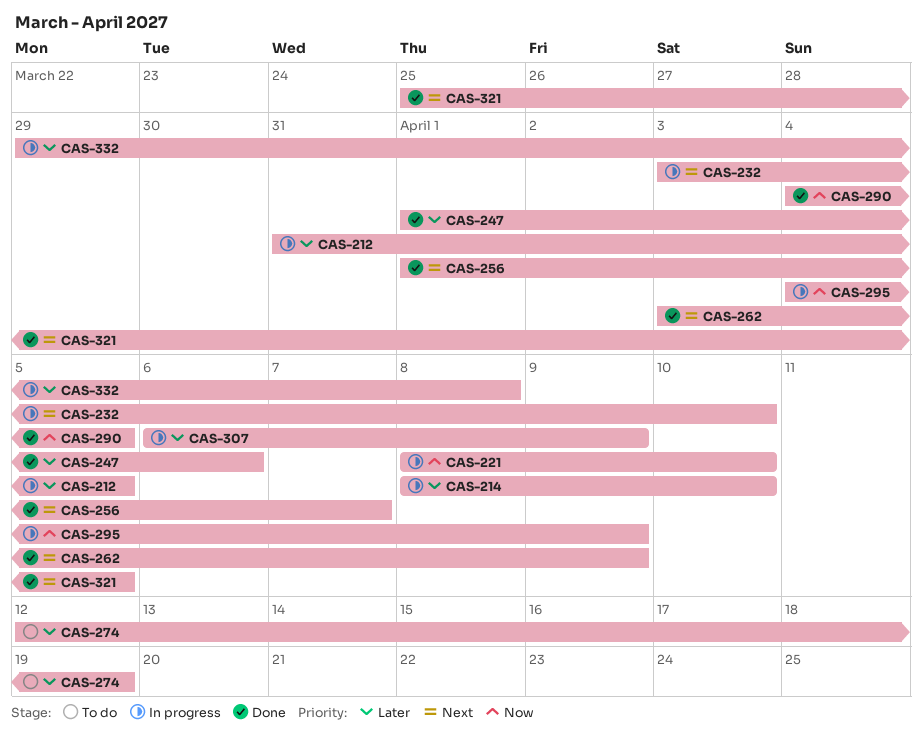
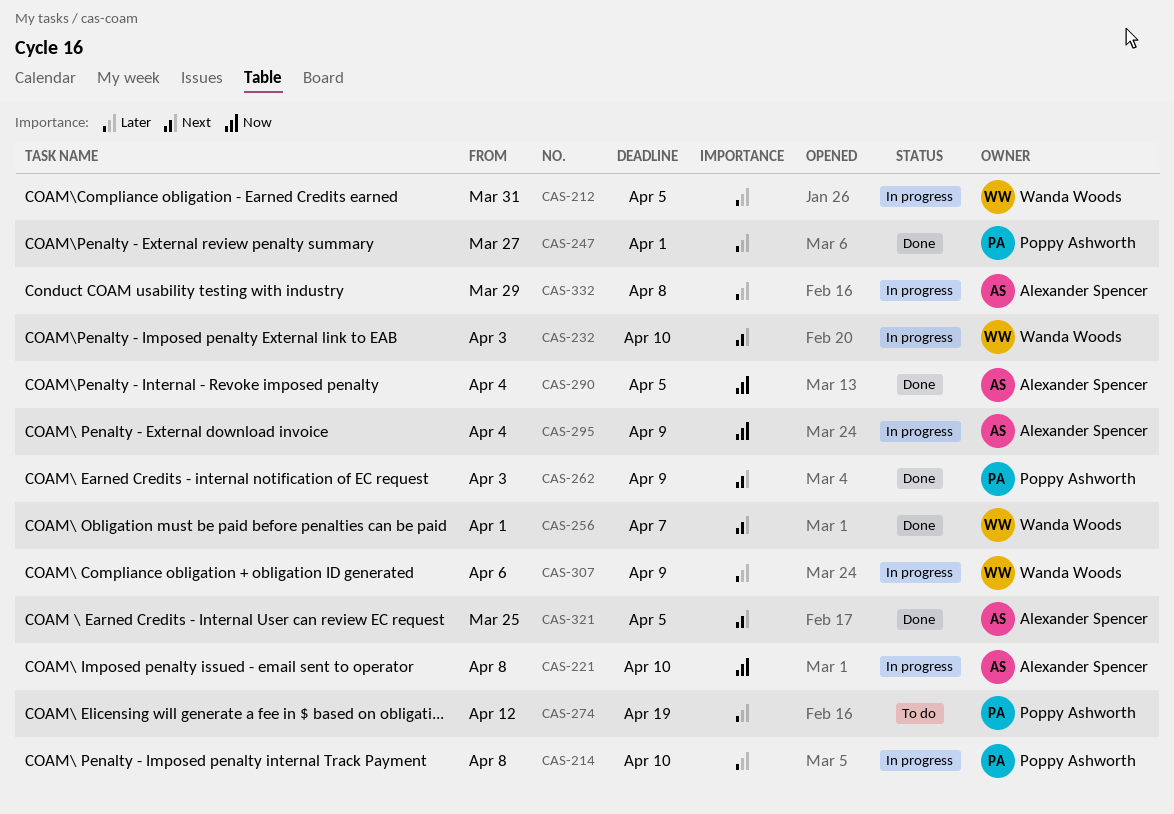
CAS-247, start: Apr 1 -> Mar 27
CAS-247, due: Apr 6 -> Apr 1

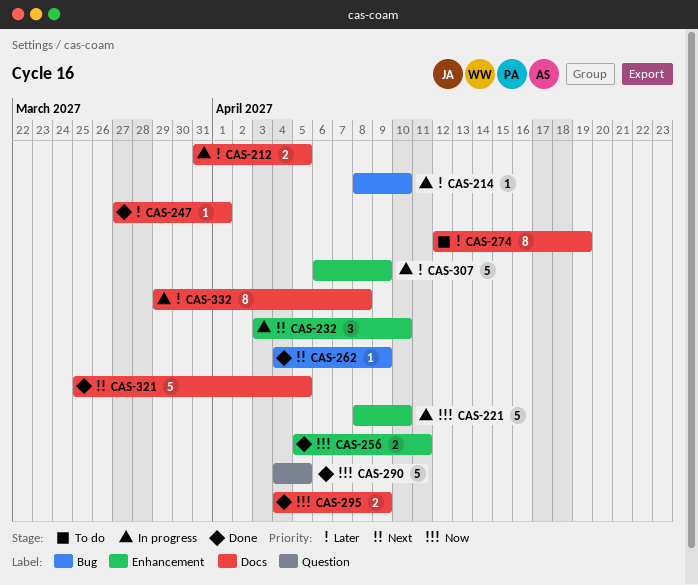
CAS-256, priority: Next -> Now
CAS-256, start: Apr 1 -> Apr 5
CAS-256, due: Apr 7 -> Apr 11
CAS-262, start: Apr 3 -> Apr 4
CAS-295, status: In progress -> Done

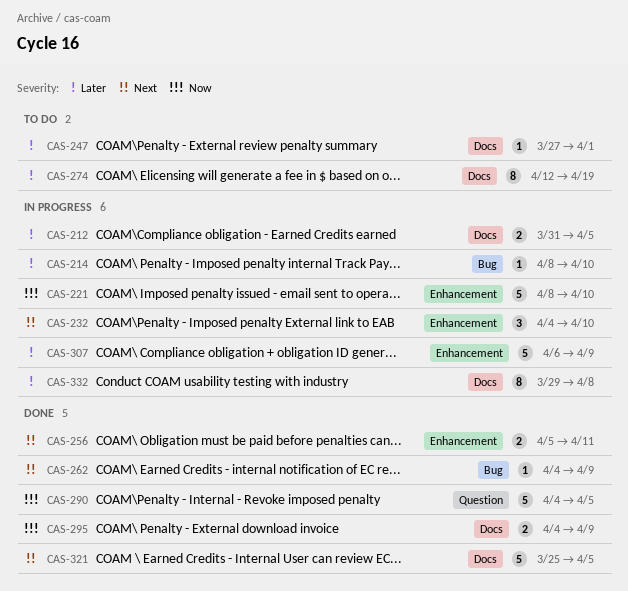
CAS-232, start: Apr 3 -> Apr 4
CAS-247, status: Done -> To do
CAS-256, priority: Now -> Next

